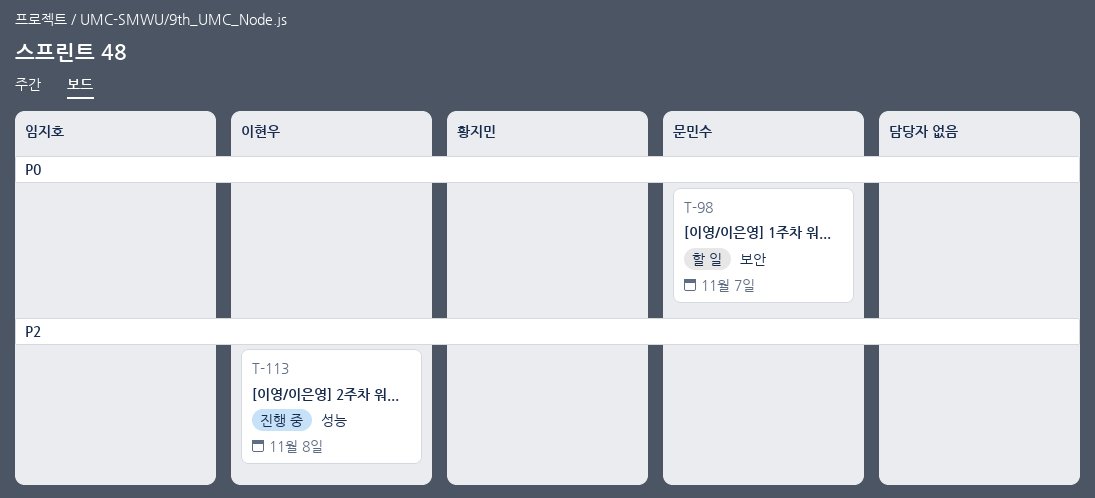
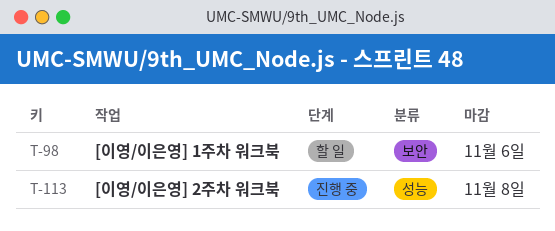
T-98, due: Nov 7 -> Nov 6

